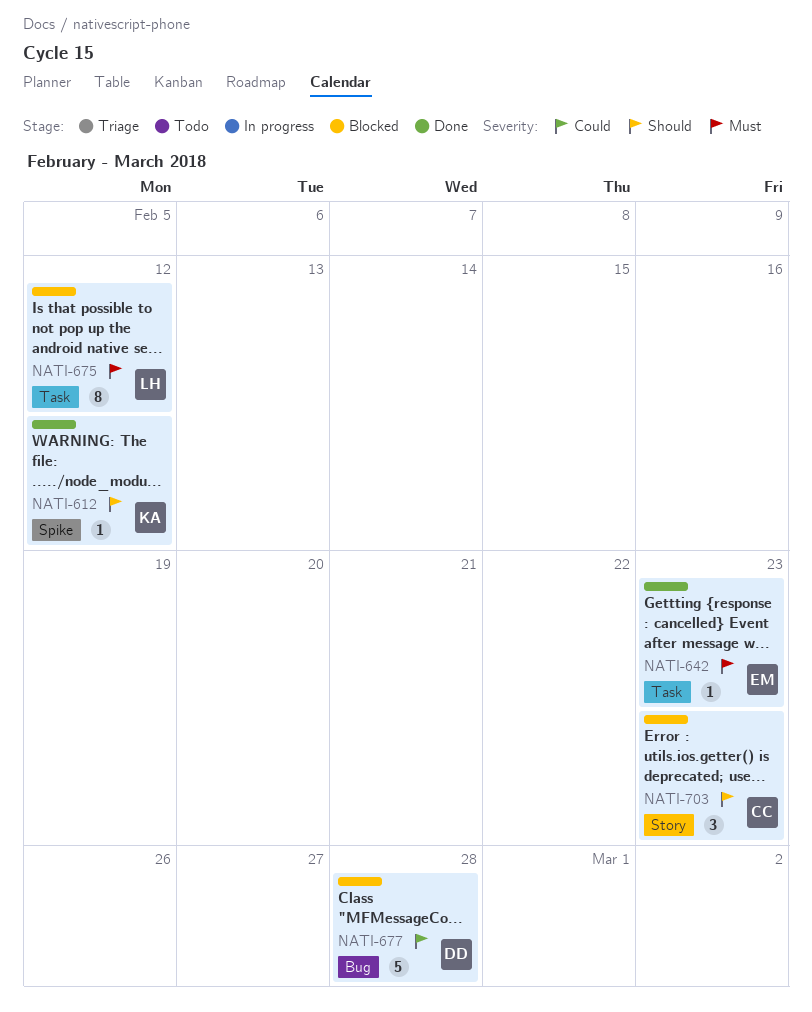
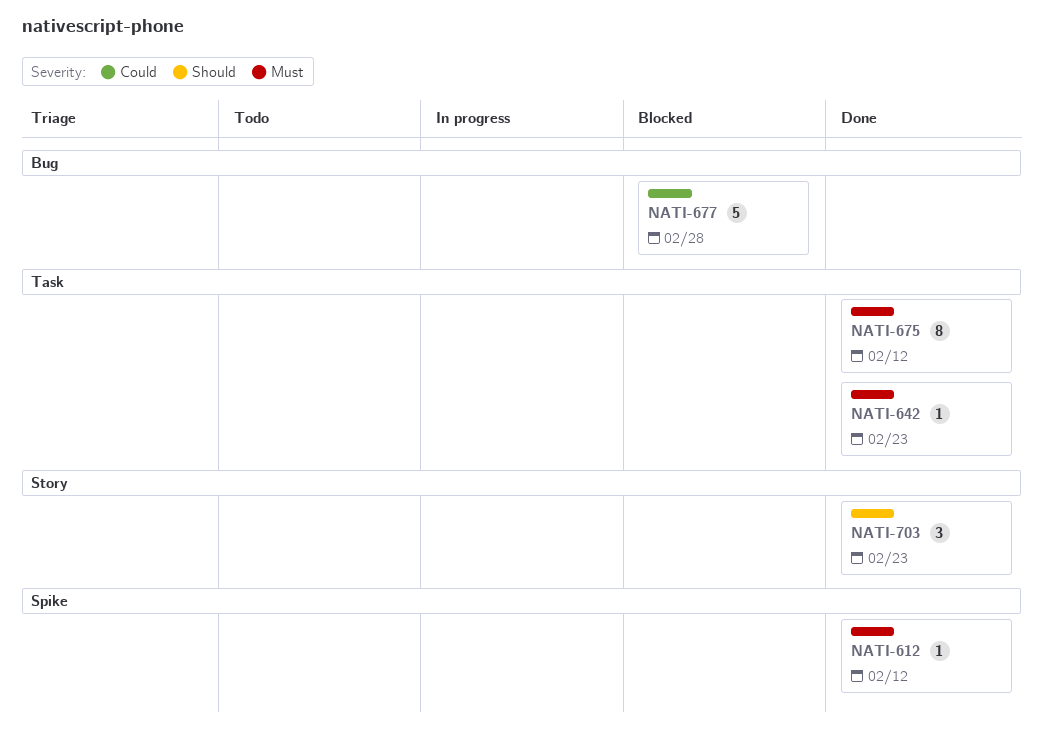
NATI-612, priority: Should -> Must
NATI-675, status: Blocked -> Done
NATI-703, status: Blocked -> Done

